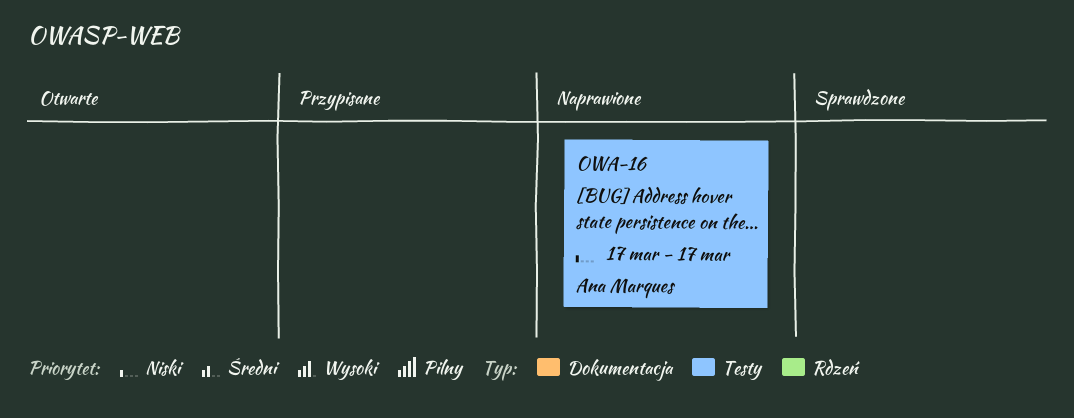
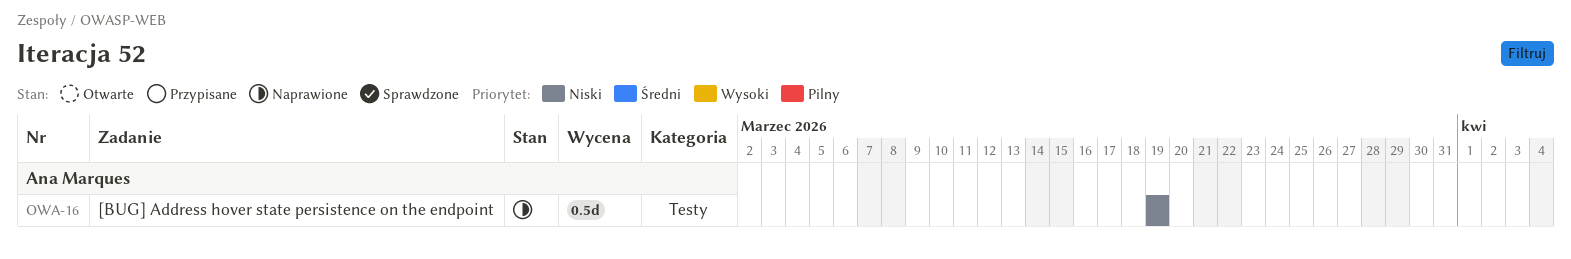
OWA-16, start: Mar 17 -> Mar 19
OWA-16, due: Mar 17 -> Mar 19

